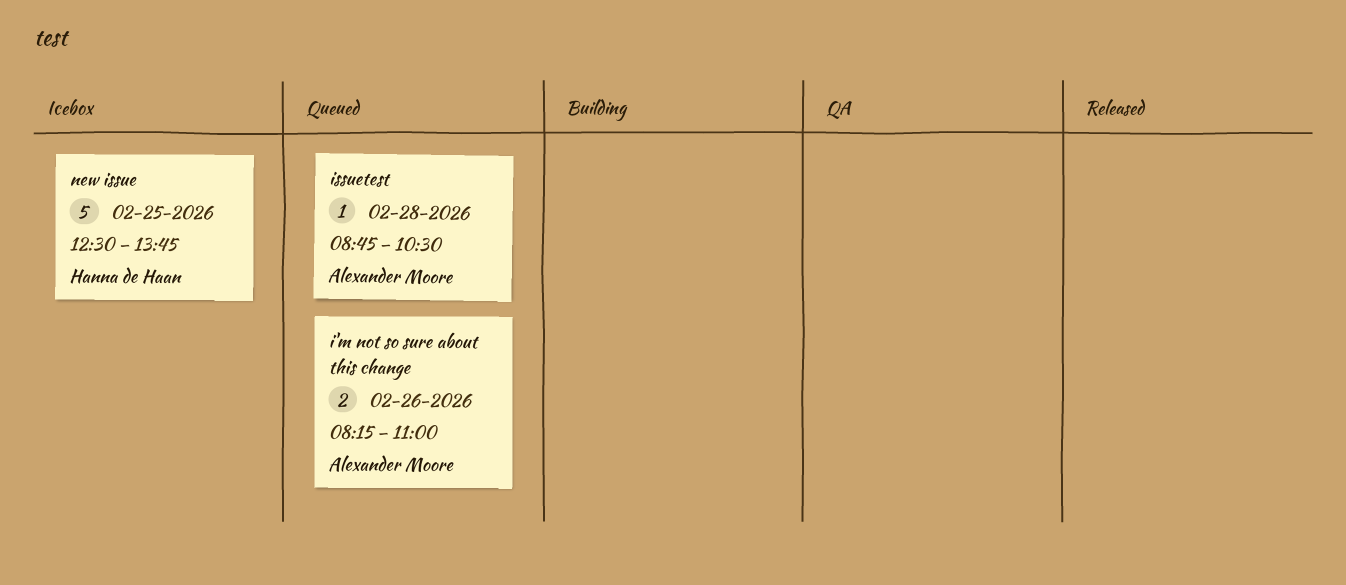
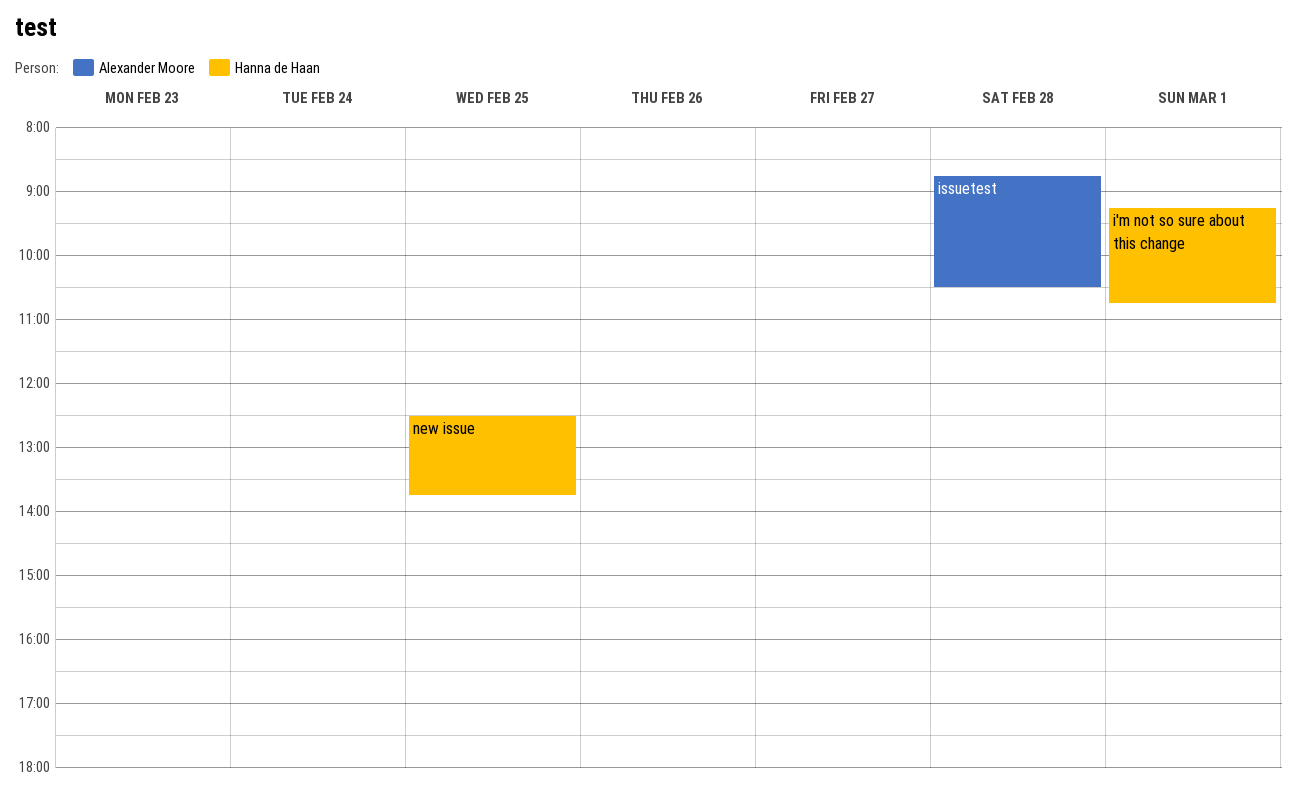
i'm not so sure about this change, owner: Alexander Moore -> Hanna de Haan
i'm not so sure about this change, day: Feb 26 -> Mar 1
i'm not so sure about this change, begins: 08:15 -> 09:15
i'm not so sure about this change, ends: 11:00 -> 10:45

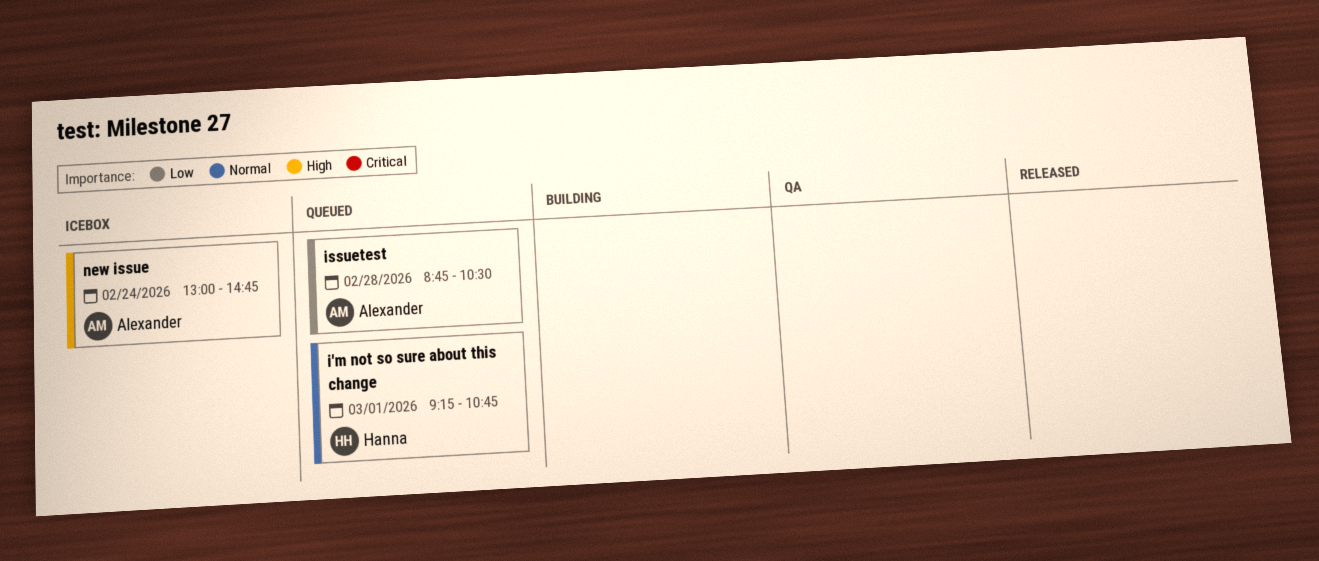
new issue, owner: Hanna de Haan -> Alexander Moore
new issue, day: Feb 25 -> Feb 24
new issue, begins: 12:30 -> 13:00
new issue, ends: 13:45 -> 14:45

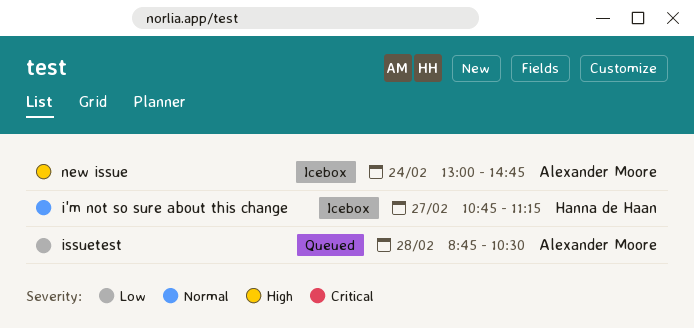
i'm not so sure about this change, status: Queued -> Icebox
i'm not so sure about this change, day: Mar 1 -> Feb 27
i'm not so sure about this change, begins: 09:15 -> 10:45
i'm not so sure about this change, ends: 10:45 -> 11:15

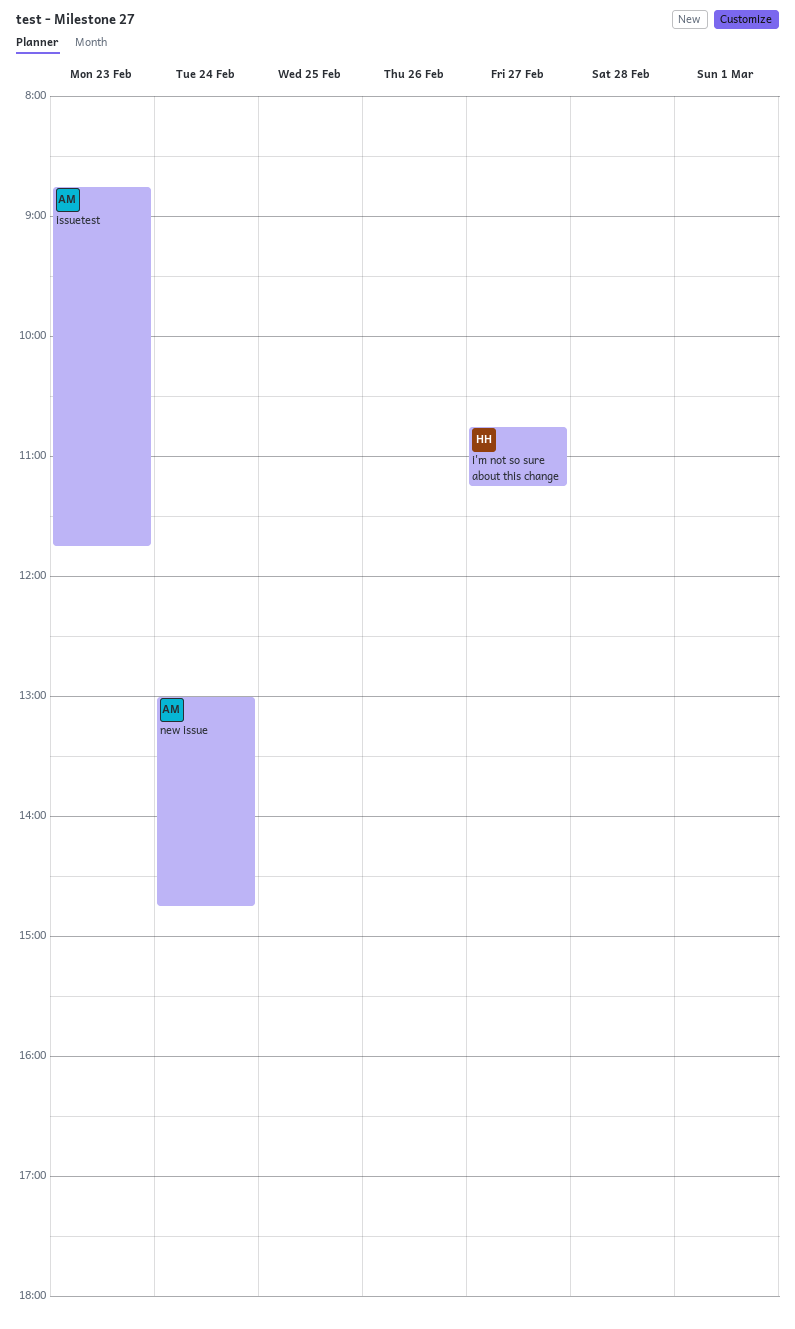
issuetest, day: Feb 28 -> Feb 23
issuetest, ends: 10:30 -> 11:45

